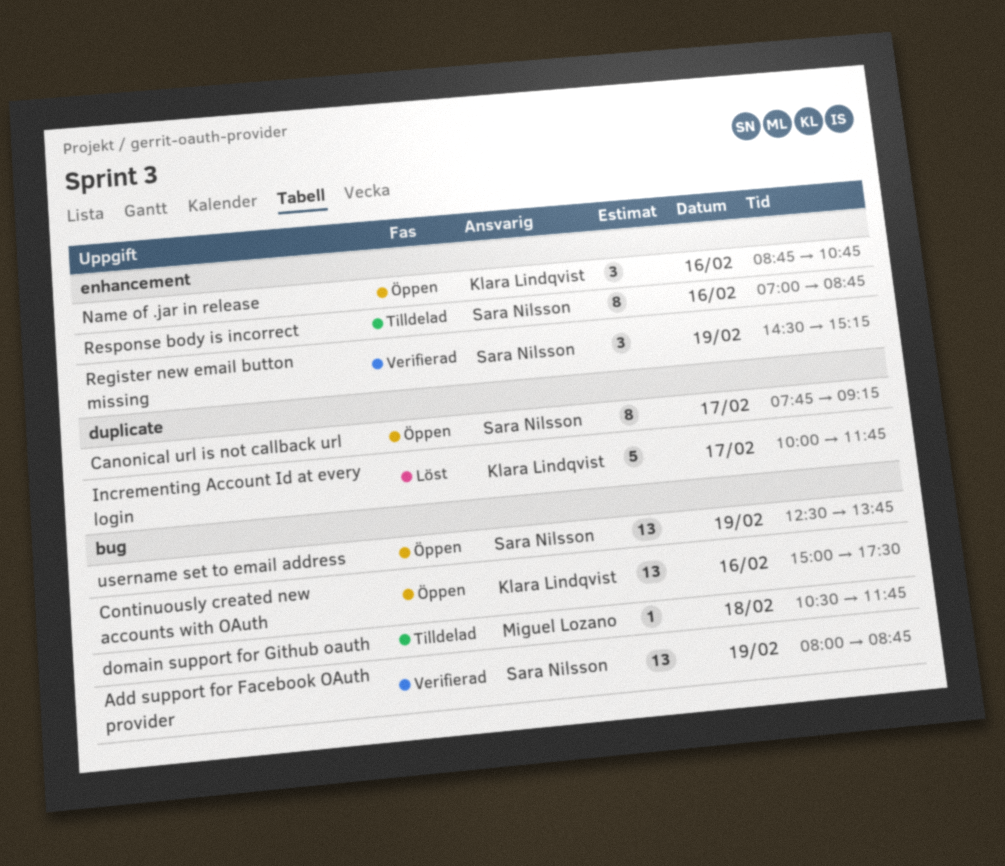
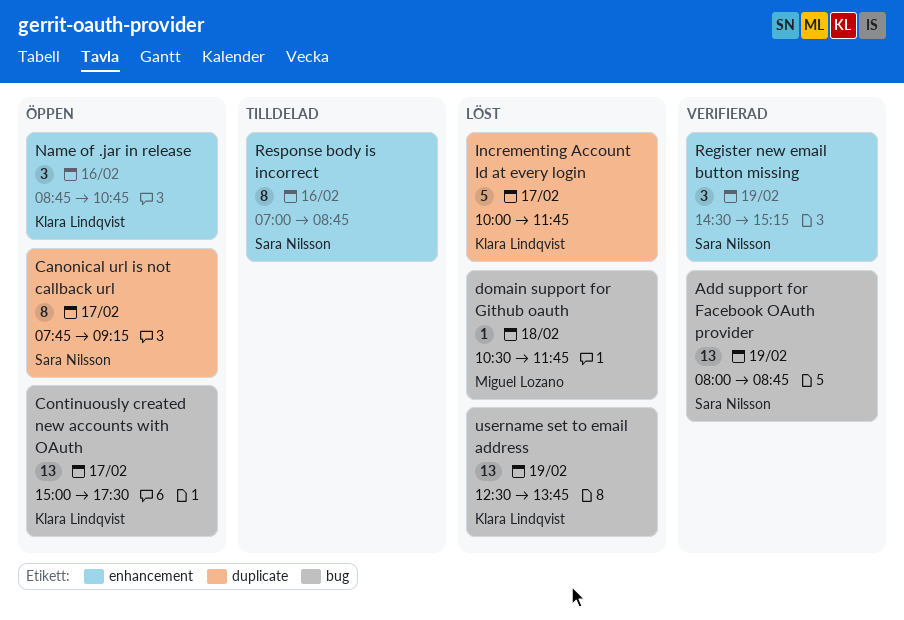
Continuously created new accounts with OAuth, day: Feb 16 -> Feb 17
domain support for Github oauth, status: Tilldelad -> Löst
username set to email address, status: Öppen -> Löst
username set to email address, owner: Sara Nilsson -> Klara Lindqvist

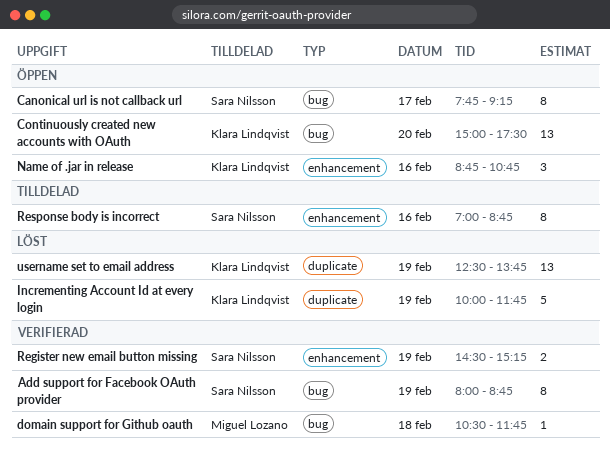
Add support for Facebook OAuth provider, estimate: 13 -> 8
Canonical url is not callback url, label: duplicate -> bug
Continuously created new accounts with OAuth, day: Feb 17 -> Feb 20
domain support for Github oauth, status: Löst -> Verifierad
Incrementing Account Id at every login, day: Feb 17 -> Feb 19
Register new email button missing, estimate: 3 -> 2
username set to email address, label: bug -> duplicate

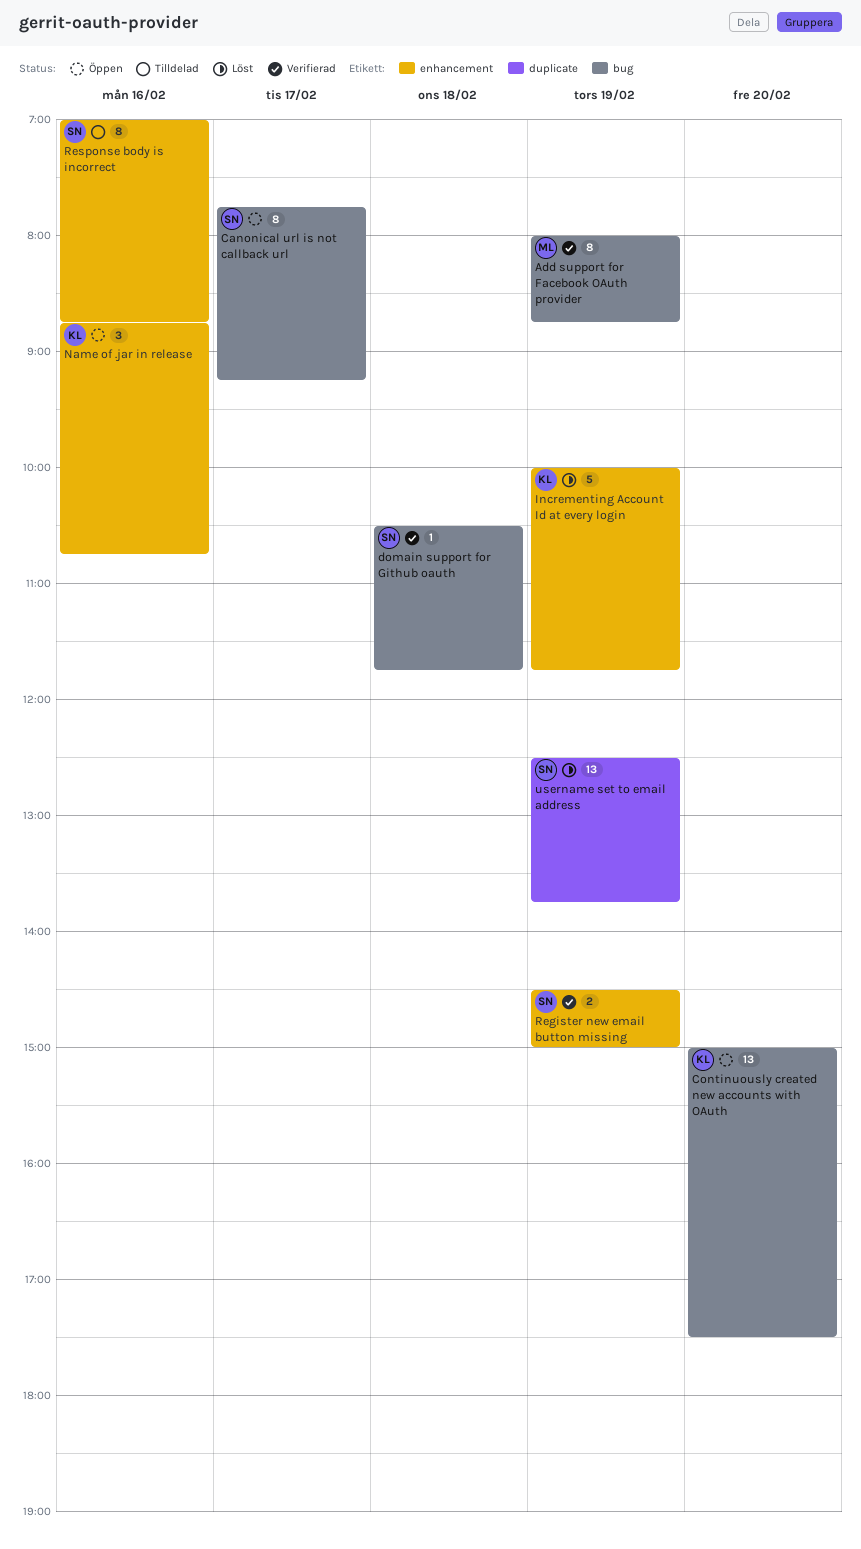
Add support for Facebook OAuth provider, owner: Sara Nilsson -> Miguel Lozano
domain support for Github oauth, owner: Miguel Lozano -> Sara Nilsson
Incrementing Account Id at every login, label: duplicate -> enhancement
Register new email button missing, ends: 15:15 -> 15:00
username set to email address, owner: Klara Lindqvist -> Sara Nilsson

